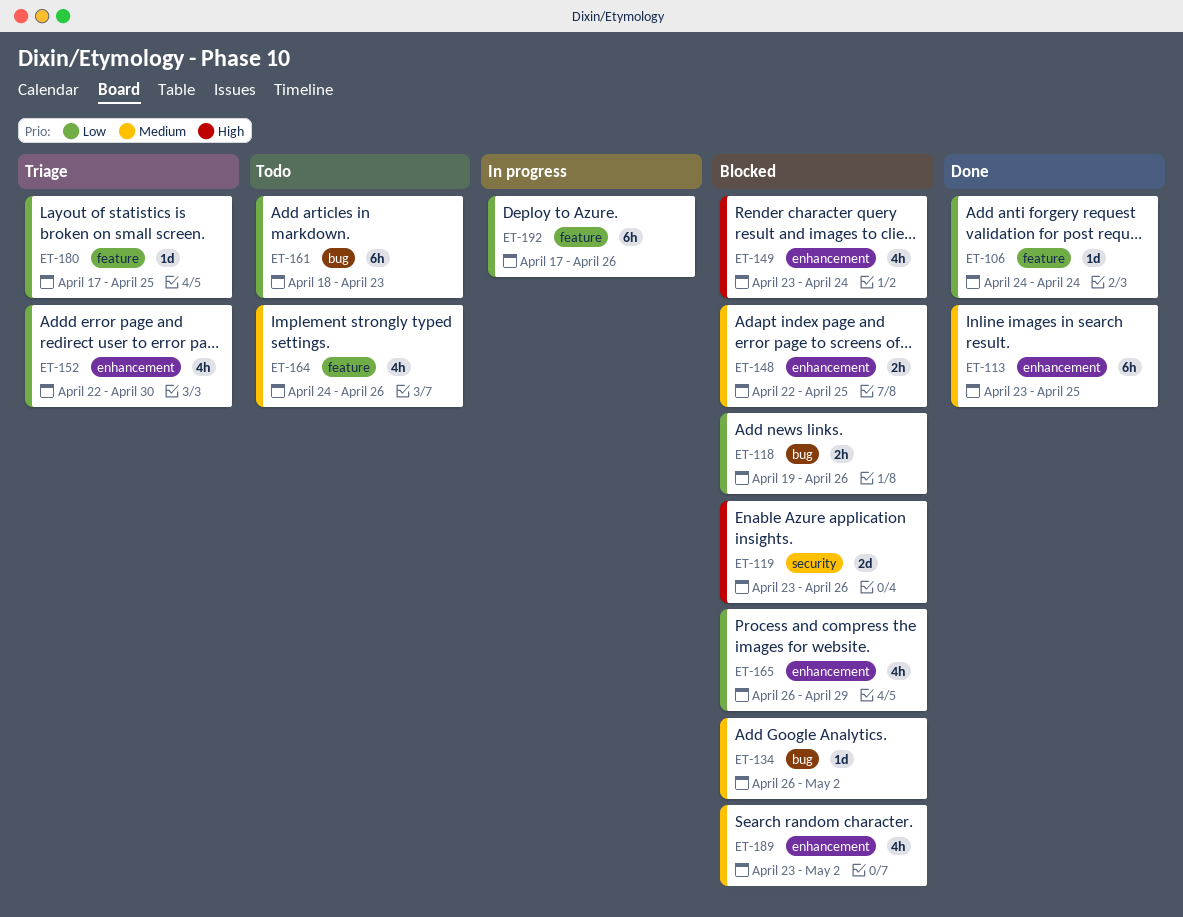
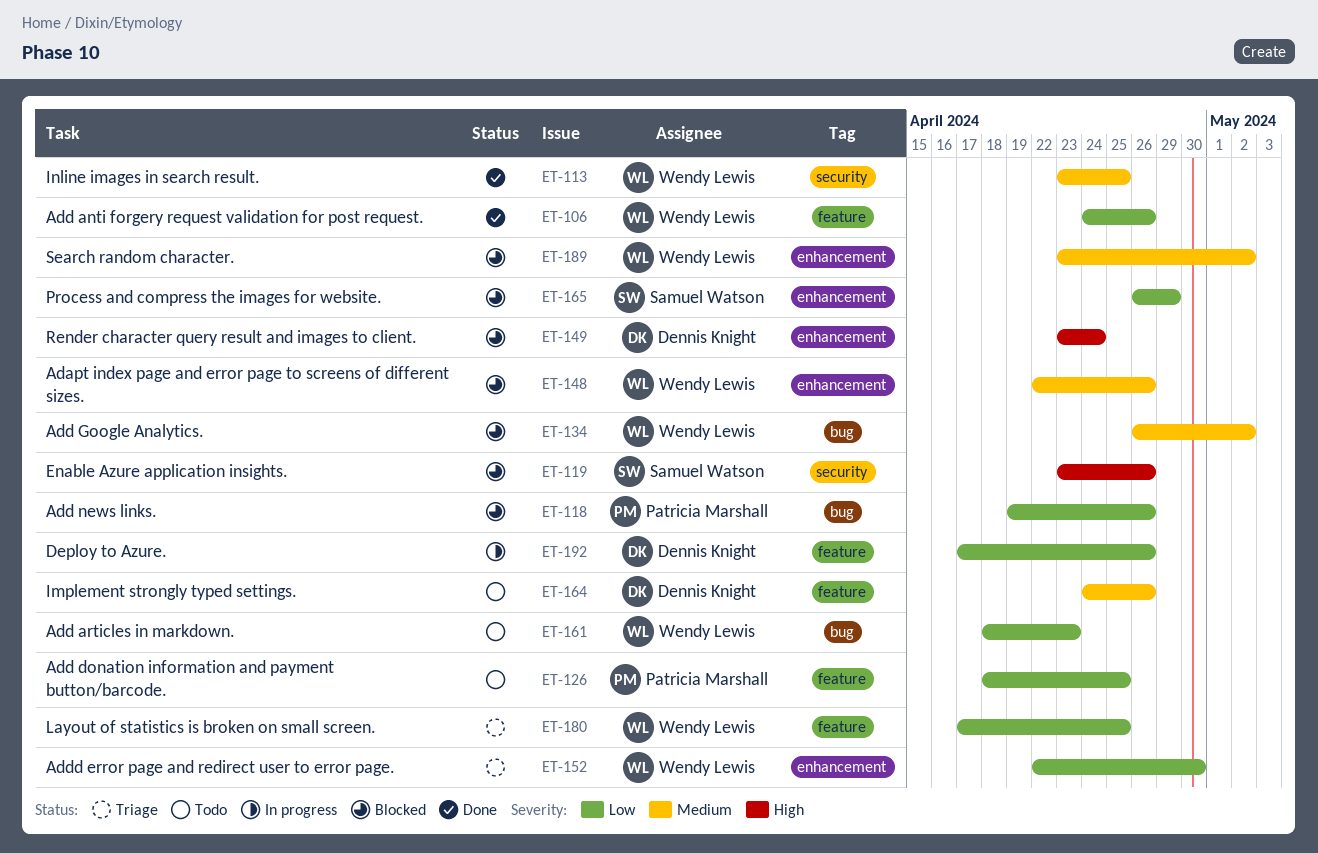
ET-106, due: Apr 24 -> Apr 26
ET-113, label: enhancement -> security
ET-126: none -> present
ET-148, due: Apr 25 -> Apr 26

